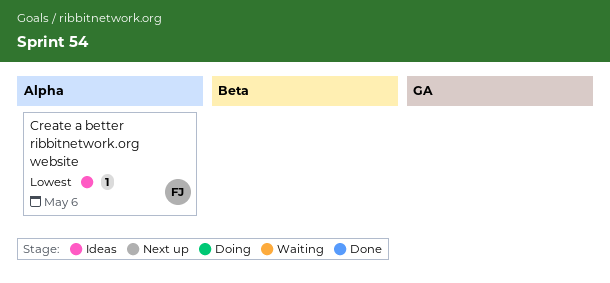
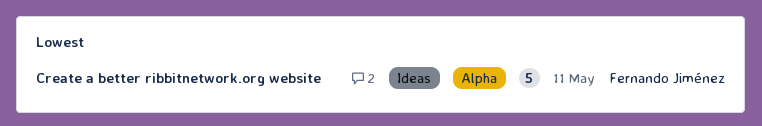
Create a better ribbitnetwork.org website, estimate: 1 -> 5
Create a better ribbitnetwork.org website, due: May 6 -> May 11

